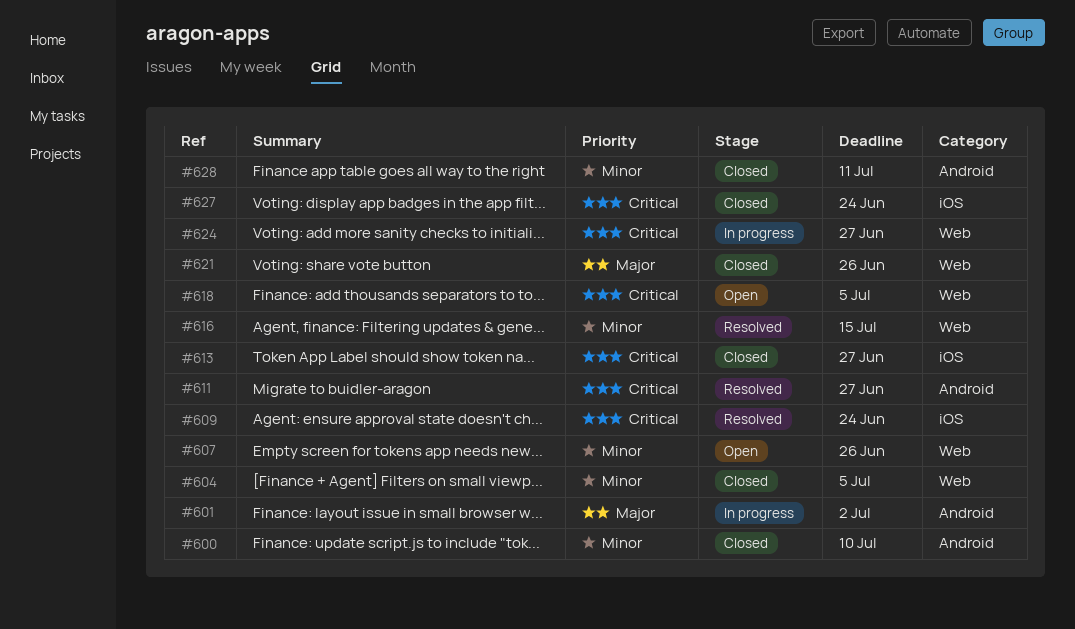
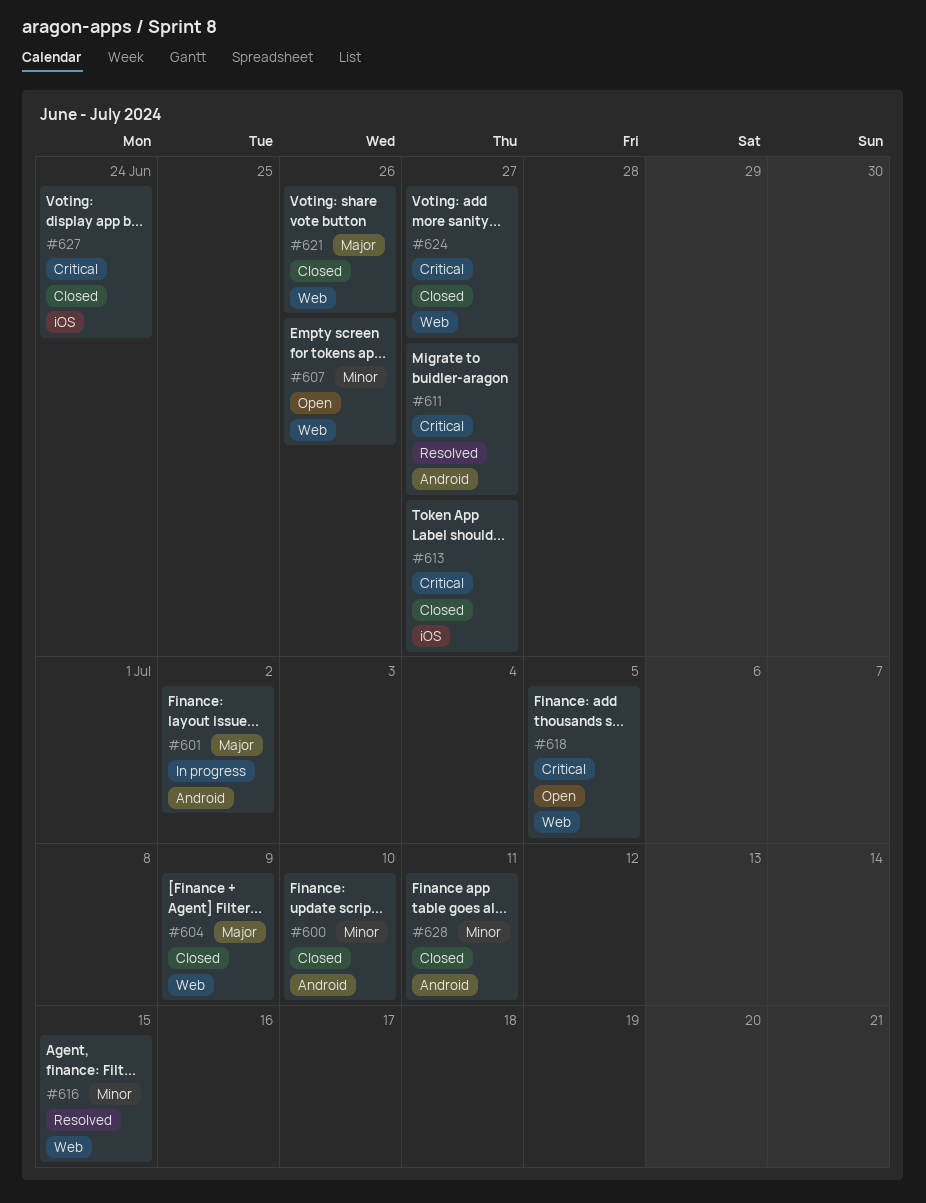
#604, priority: Minor -> Major
#604, due: Jul 5 -> Jul 9
#609: present -> none
#624, status: In progress -> Closed

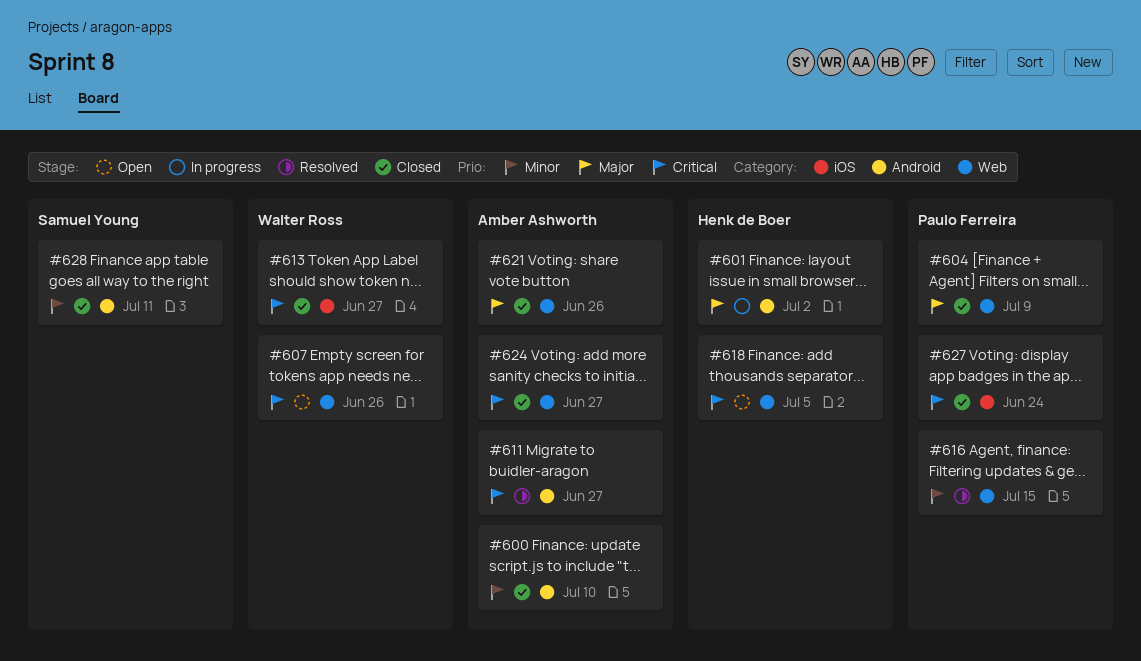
#607, priority: Minor -> Critical

